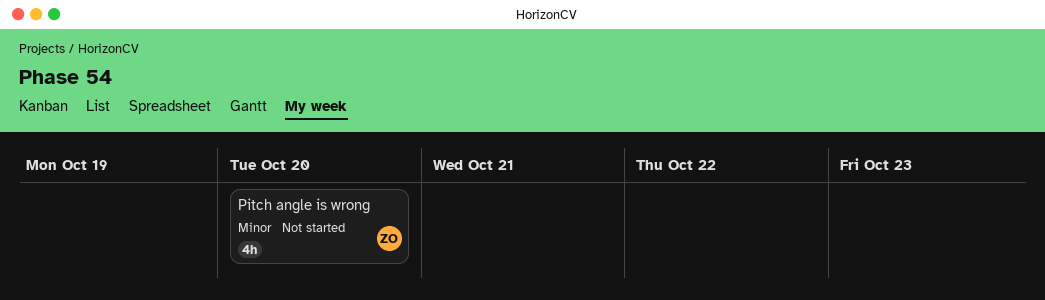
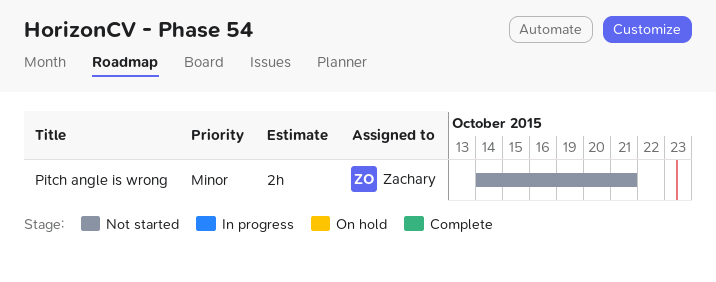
Pitch angle is wrong, estimate: 4h -> 2h
Pitch angle is wrong, due: Oct 20 -> Oct 21

